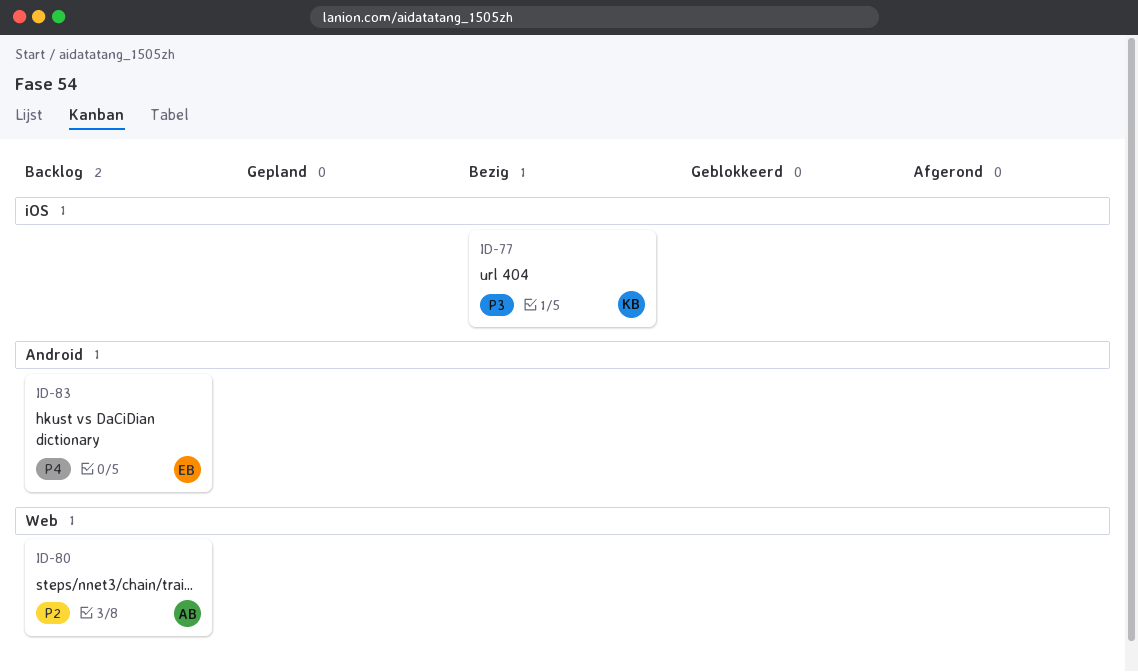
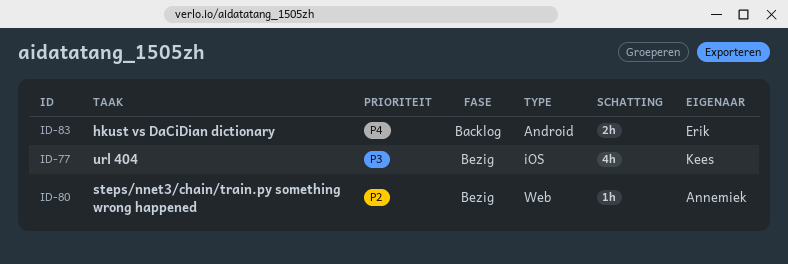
ID-80, status: Backlog -> Bezig

